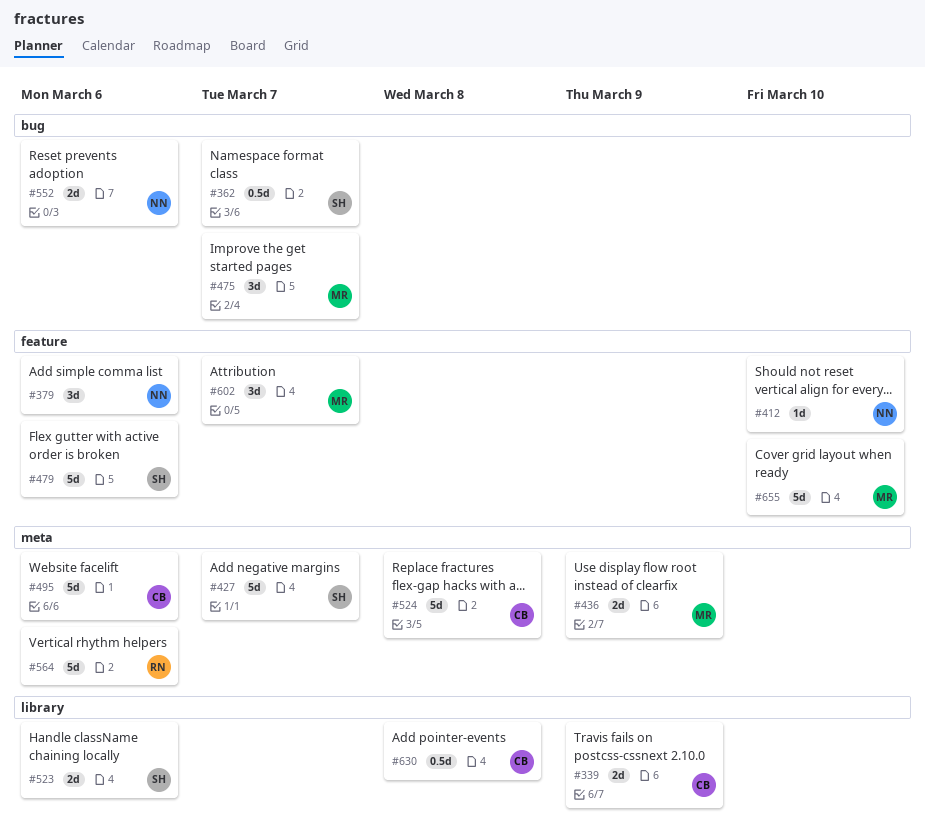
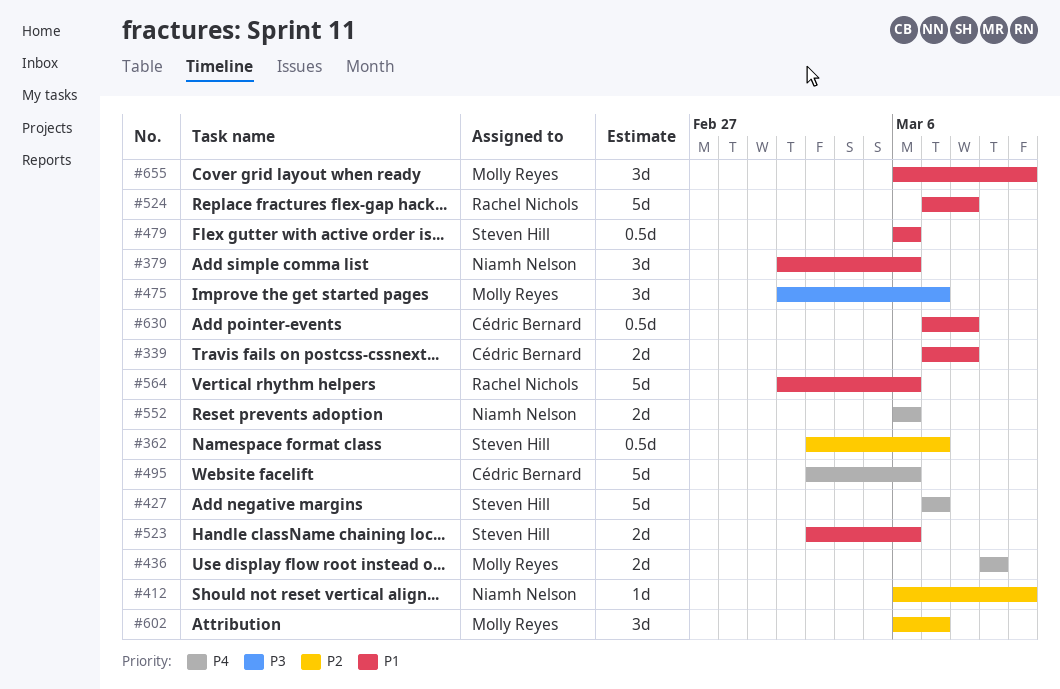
#339, due: Mar 9 -> Mar 8
#479, estimate: 5d -> 0.5d
#524, owner: Cédric Bernard -> Rachel Nichols
#655, estimate: 5d -> 3d

